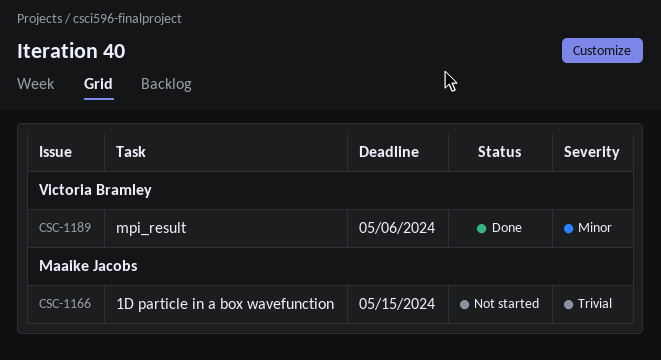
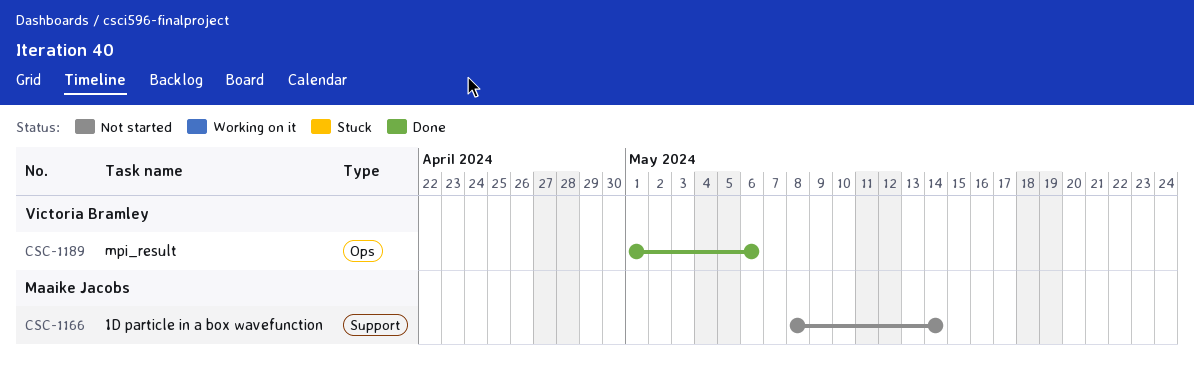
CSC-1166, due: May 15 -> May 14

